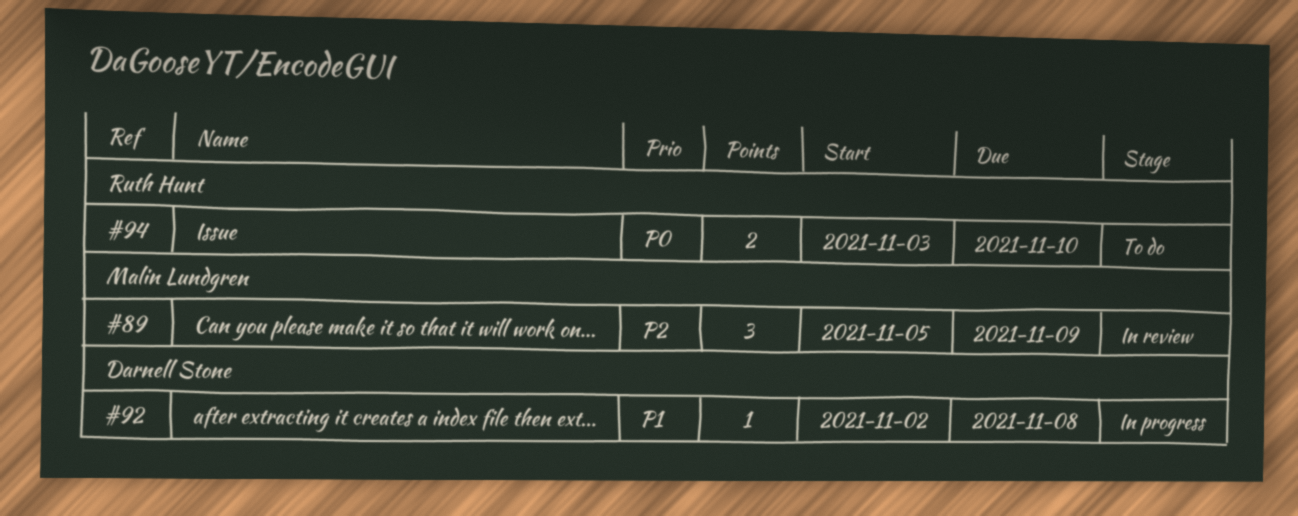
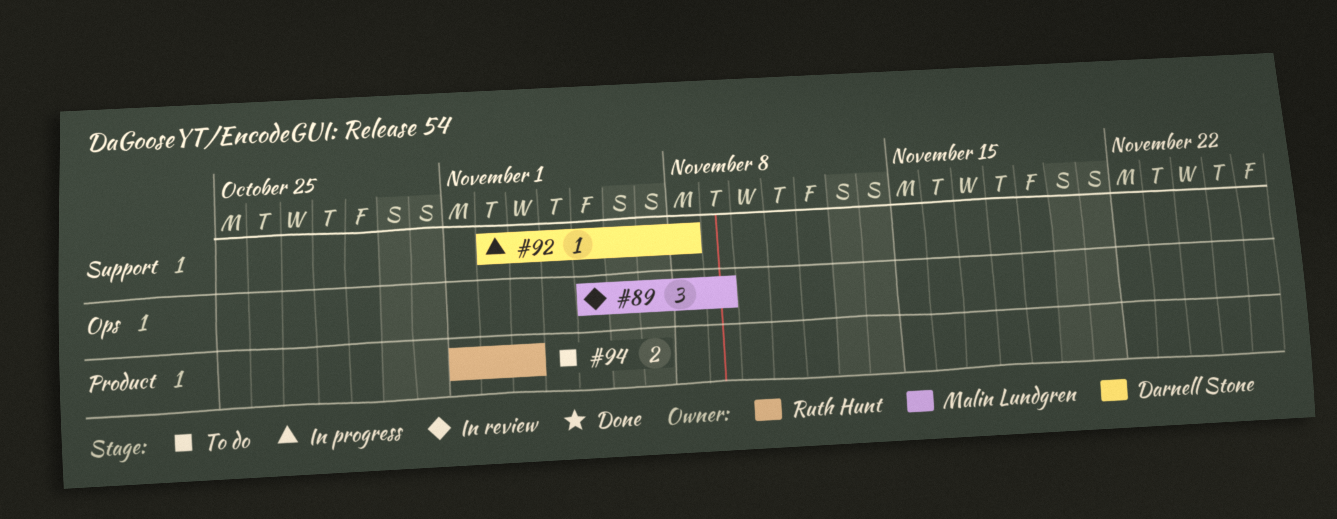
#94, start: Nov 3 -> Nov 1
#94, due: Nov 10 -> Nov 3

